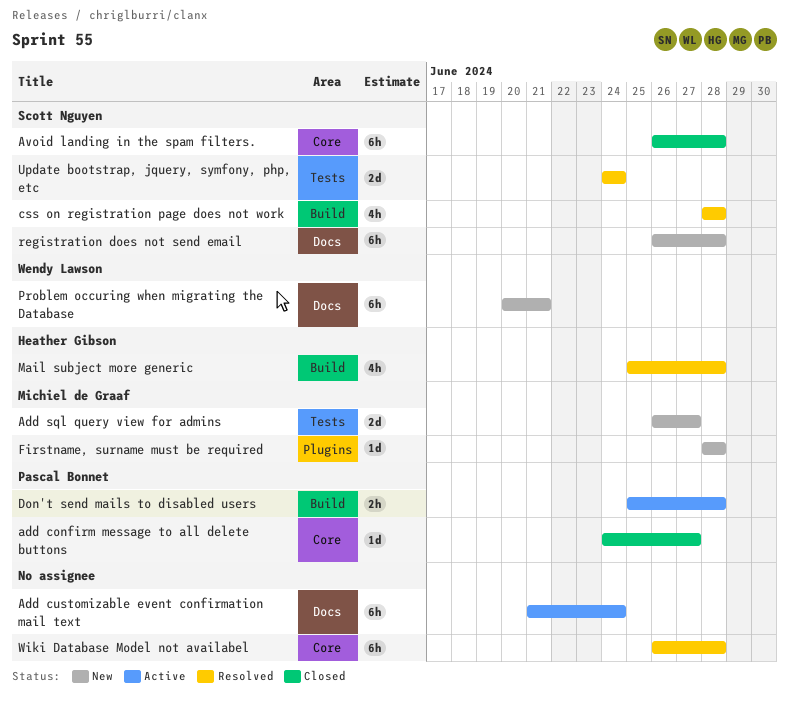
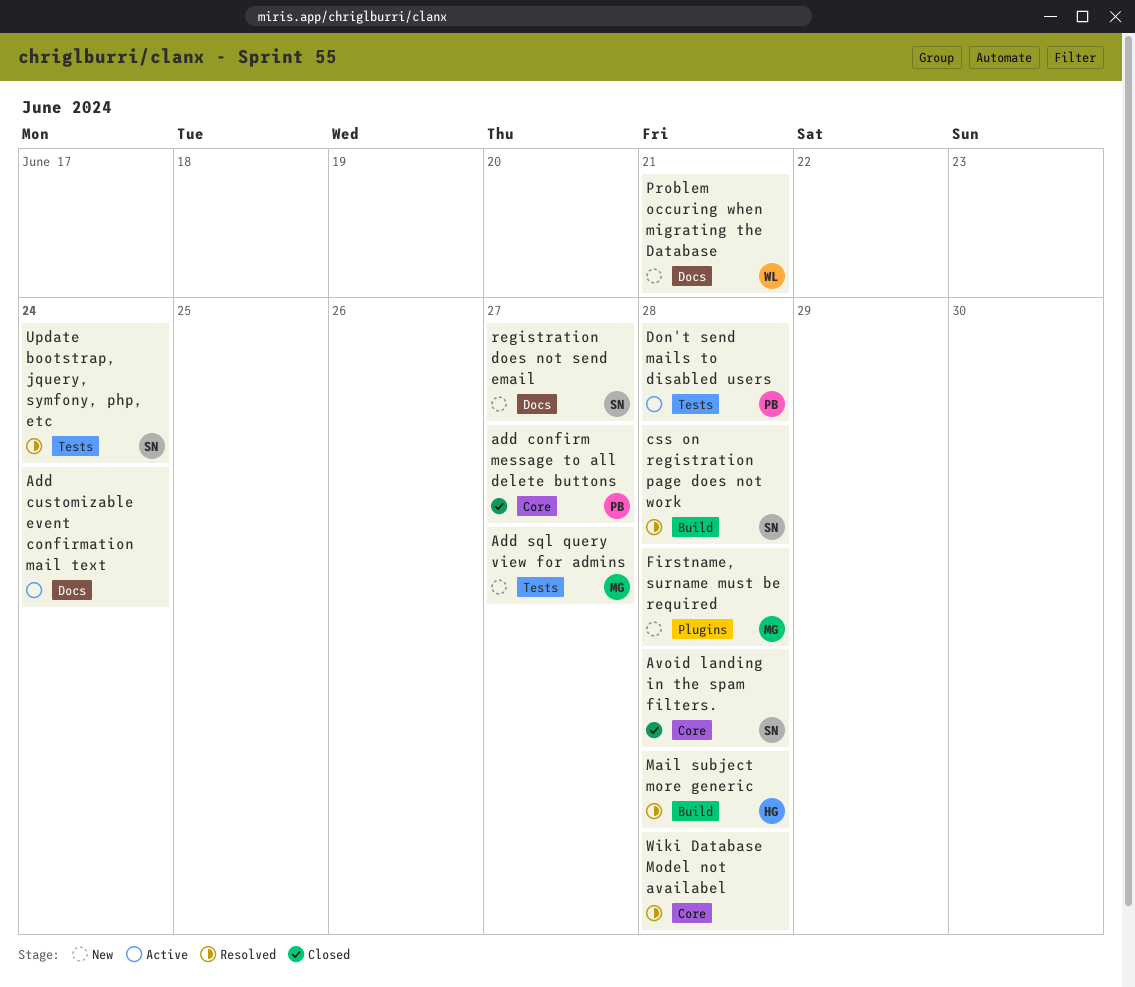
Don't send mails to disabled users, label: Build -> Tests
registration does not send email, due: Jun 28 -> Jun 27

